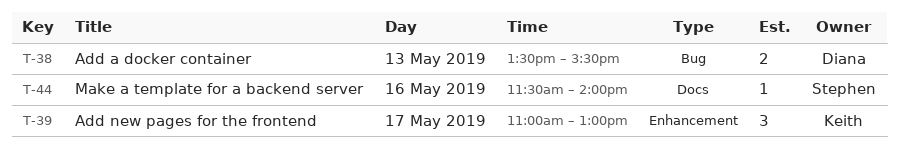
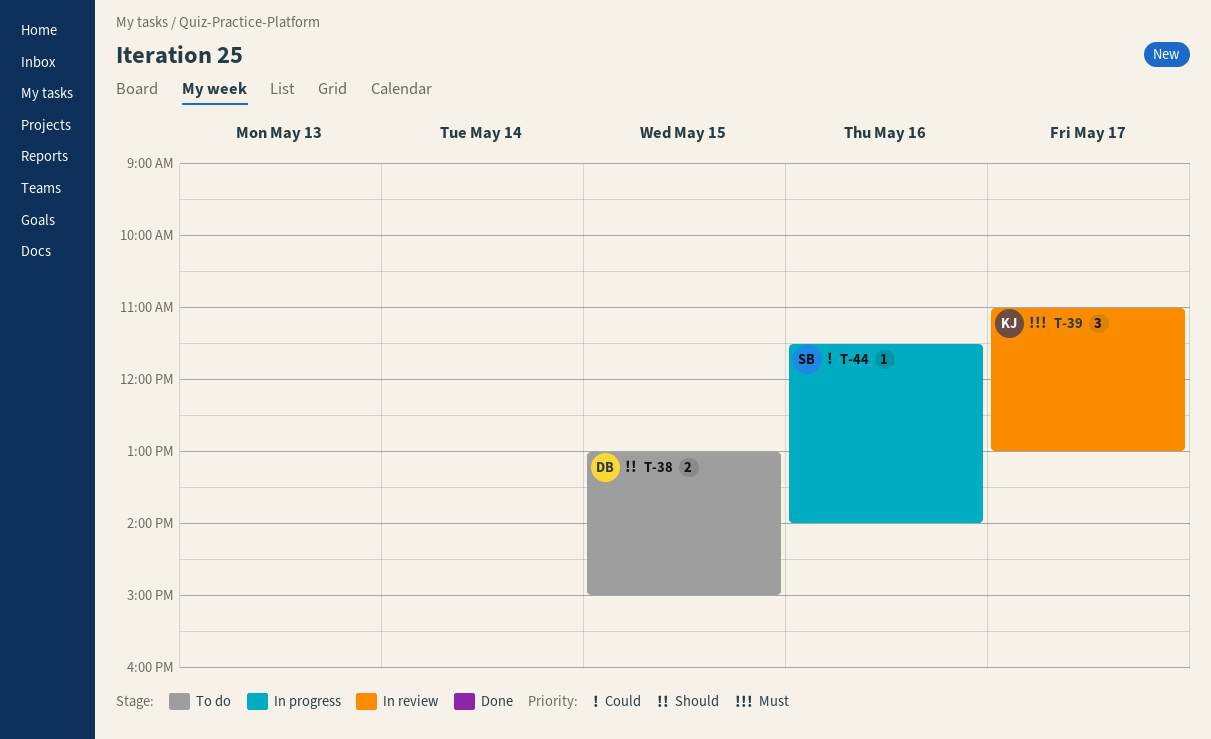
T-38, day: May 13 -> May 15
T-38, begins: 13:30 -> 13:00
T-38, ends: 15:30 -> 15:00

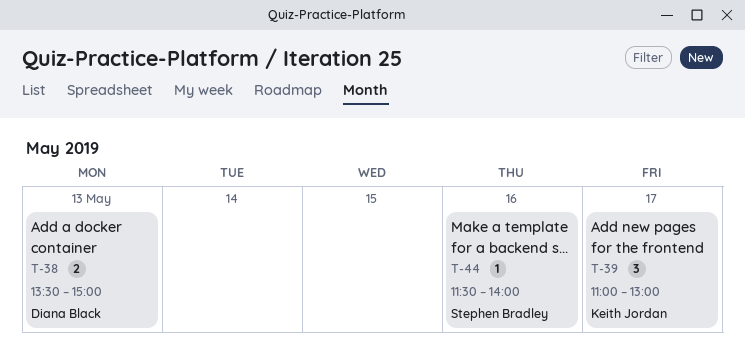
T-38, day: May 15 -> May 13
T-38, begins: 13:00 -> 13:30

